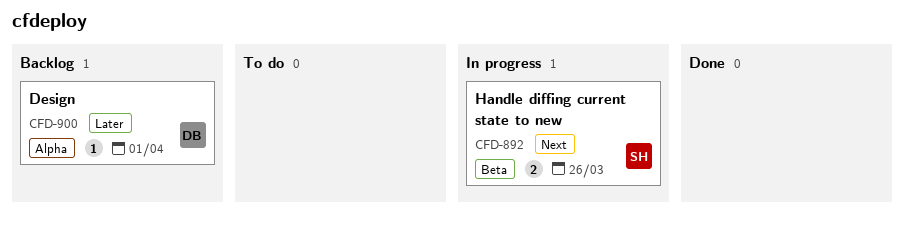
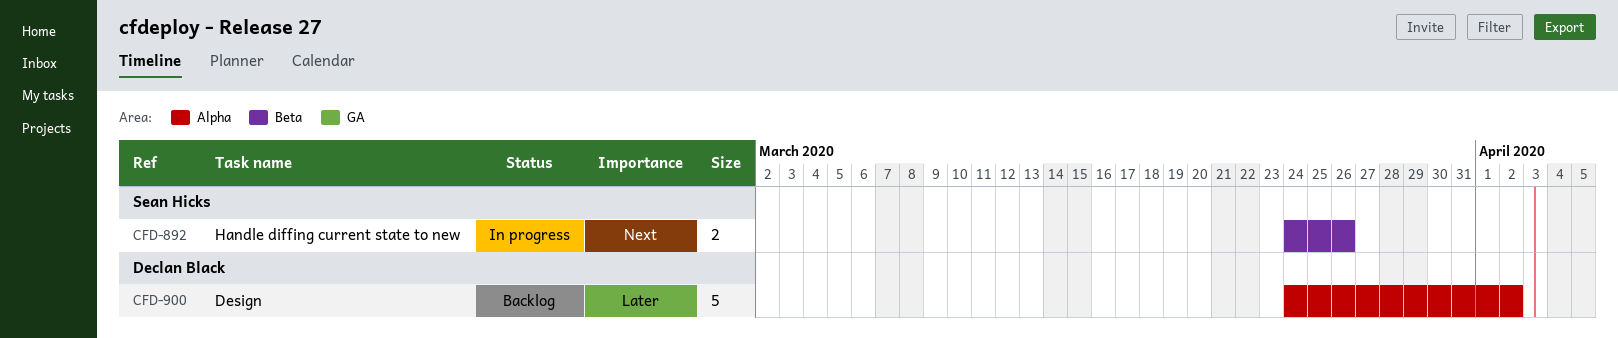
CFD-900, estimate: 1 -> 5
CFD-900, due: Apr 1 -> Apr 2

